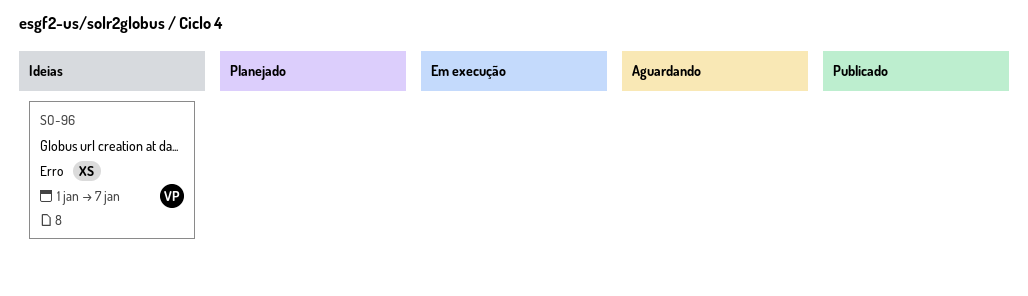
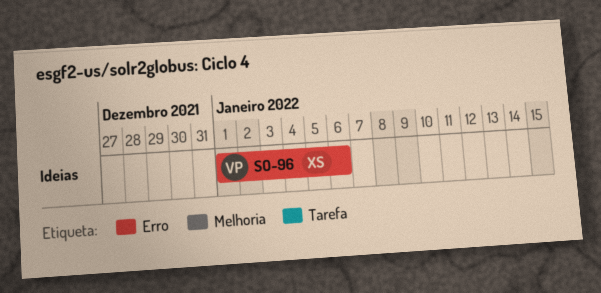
SO-96, due: Jan 7 -> Jan 6

